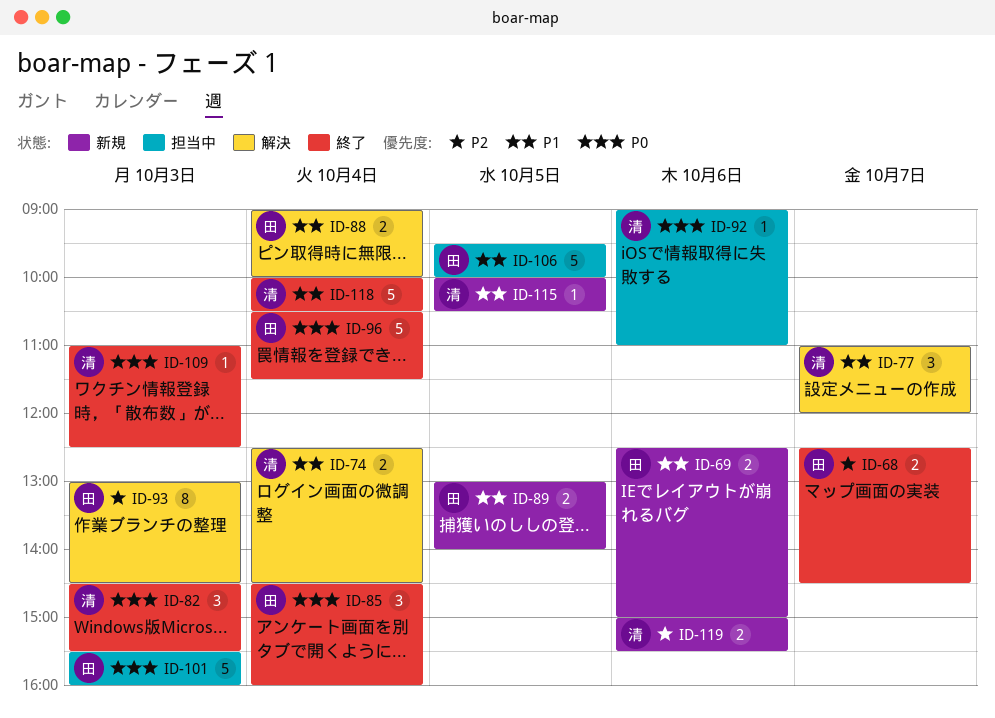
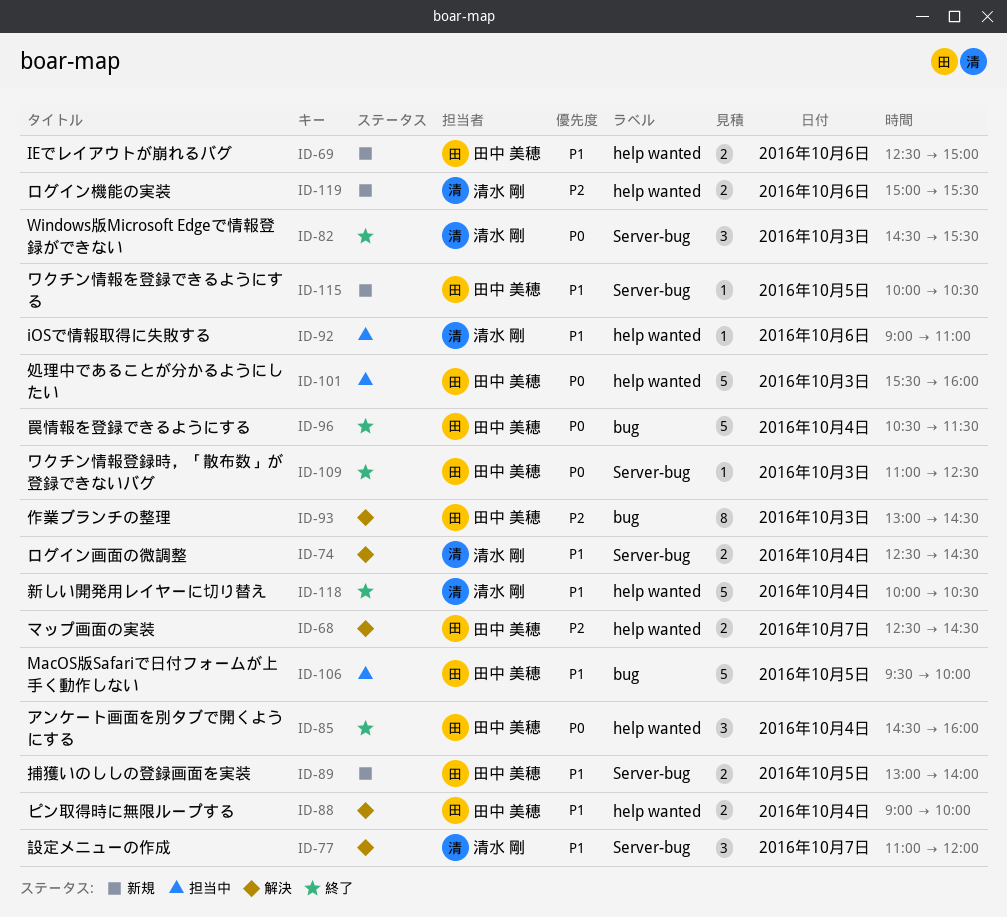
ID-68, status: 終了 -> 解決
ID-92, priority: P0 -> P1
ID-109, owner: 清水 剛 -> 田中 美穂
ID-115, owner: 清水 剛 -> 田中 美穂

